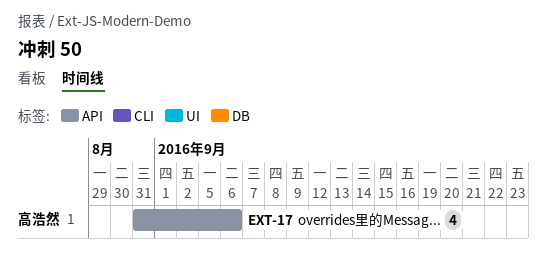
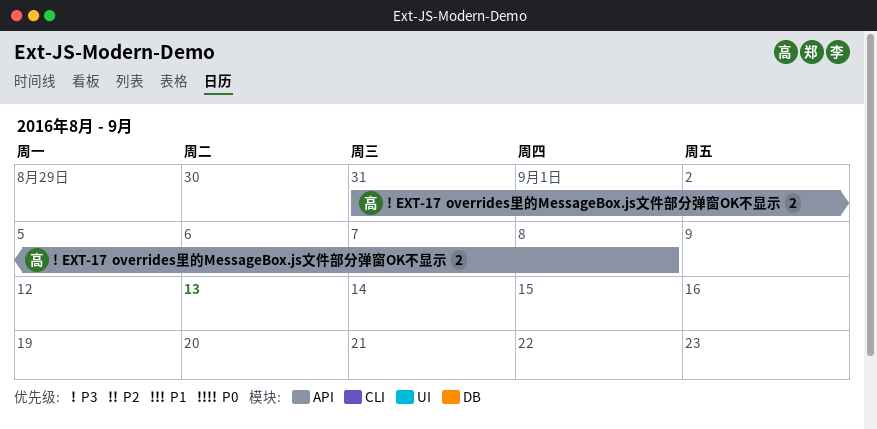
EXT-17, estimate: 4 -> 2
EXT-17, due: Sep 6 -> Sep 8

